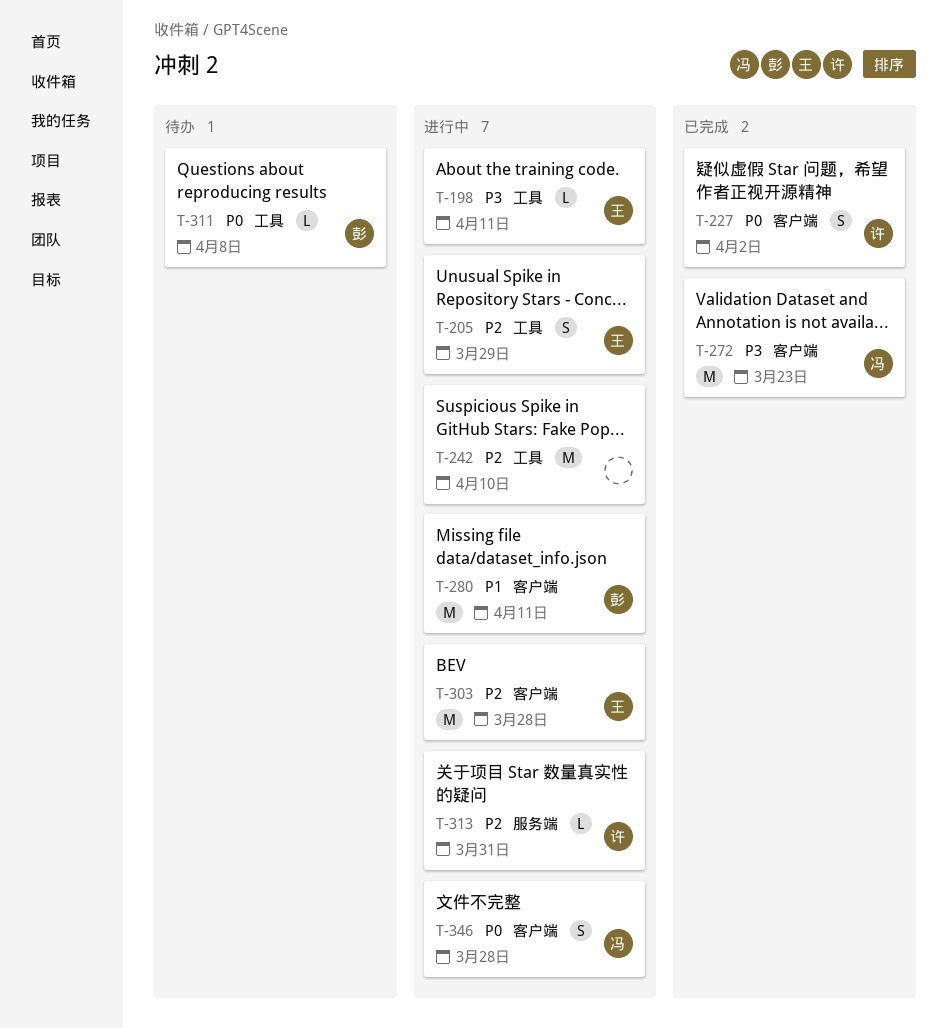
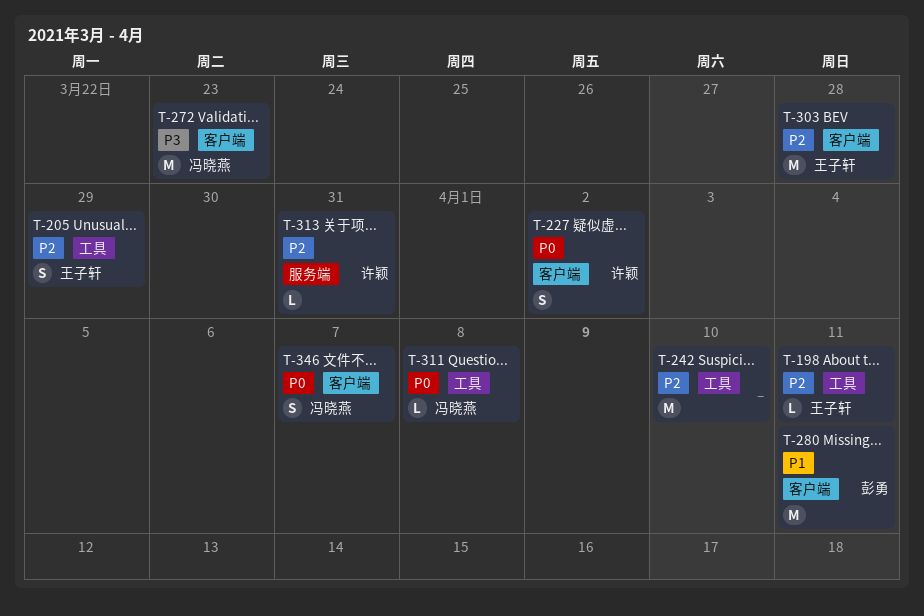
T-198, priority: P3 -> P2
T-311, owner: 彭勇 -> 冯晓燕
T-346, due: Mar 28 -> Apr 7

